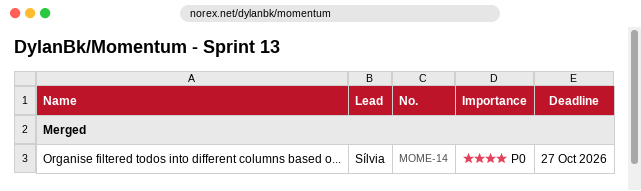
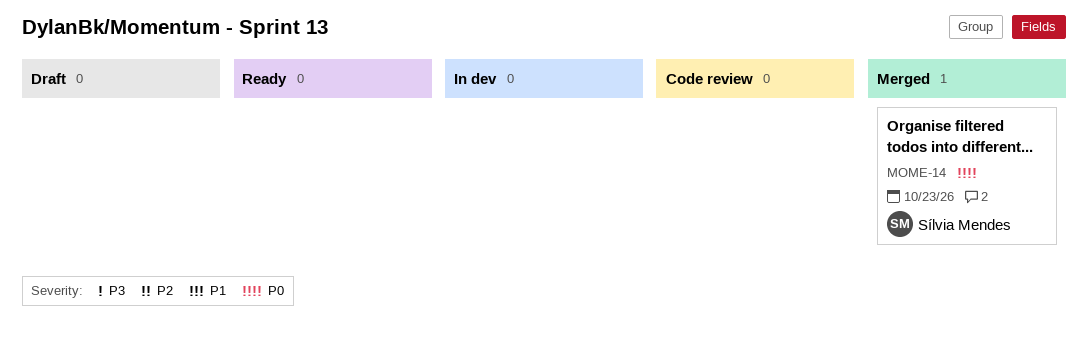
MOME-14, due: Oct 27 -> Oct 23

